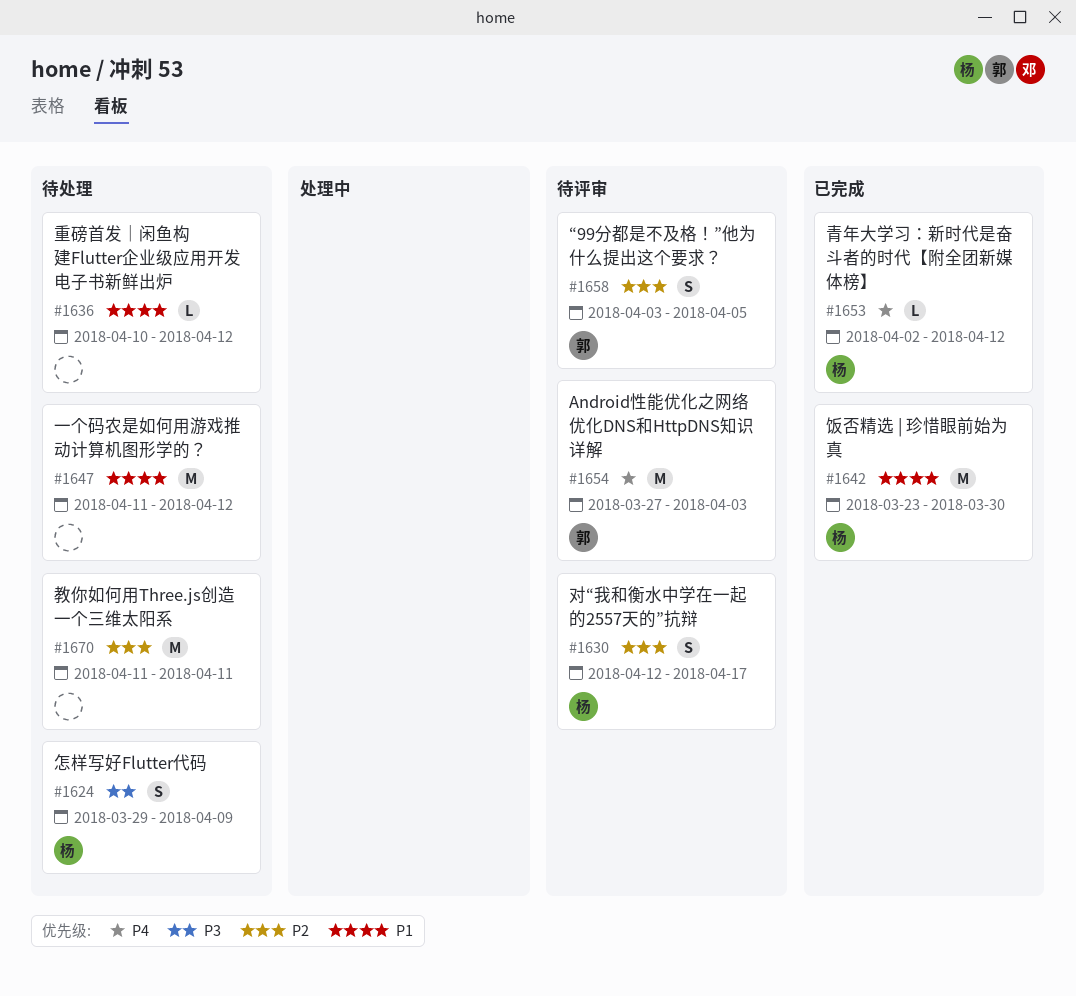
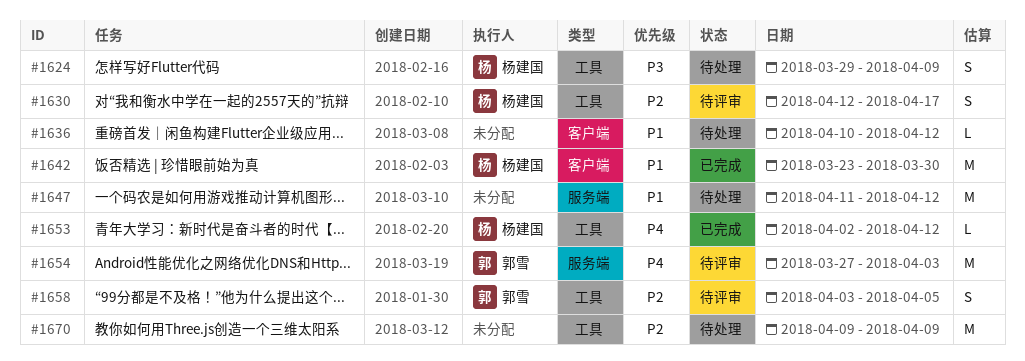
#1670, start: Apr 11 -> Apr 9
#1670, due: Apr 11 -> Apr 9

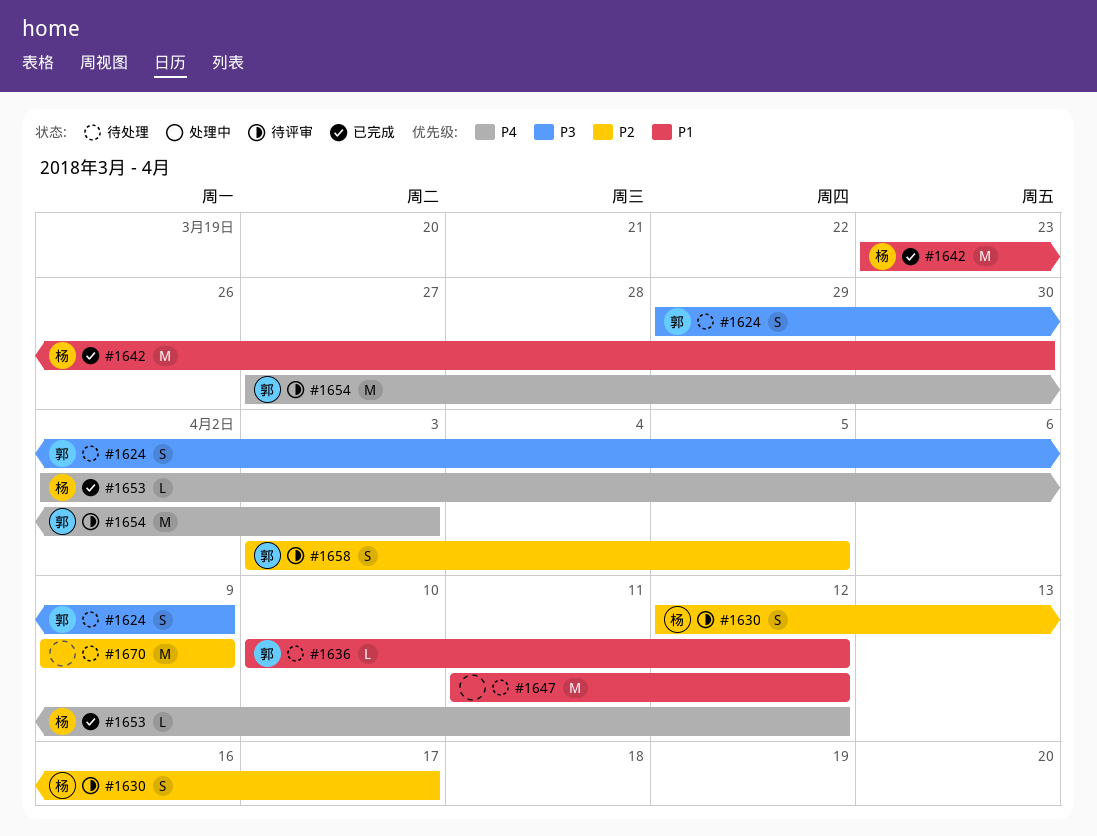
#1624, owner: 杨建国 -> 郭雪
#1636, owner: none -> 郭雪

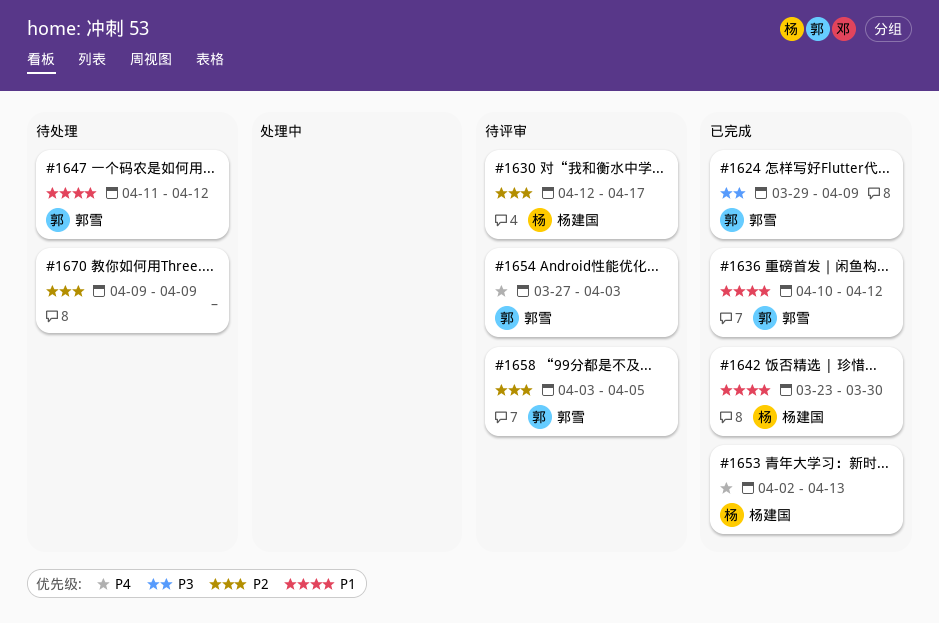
#1624, status: 待处理 -> 已完成
#1636, status: 待处理 -> 已完成
#1647, owner: none -> 郭雪
#1653, due: Apr 12 -> Apr 13

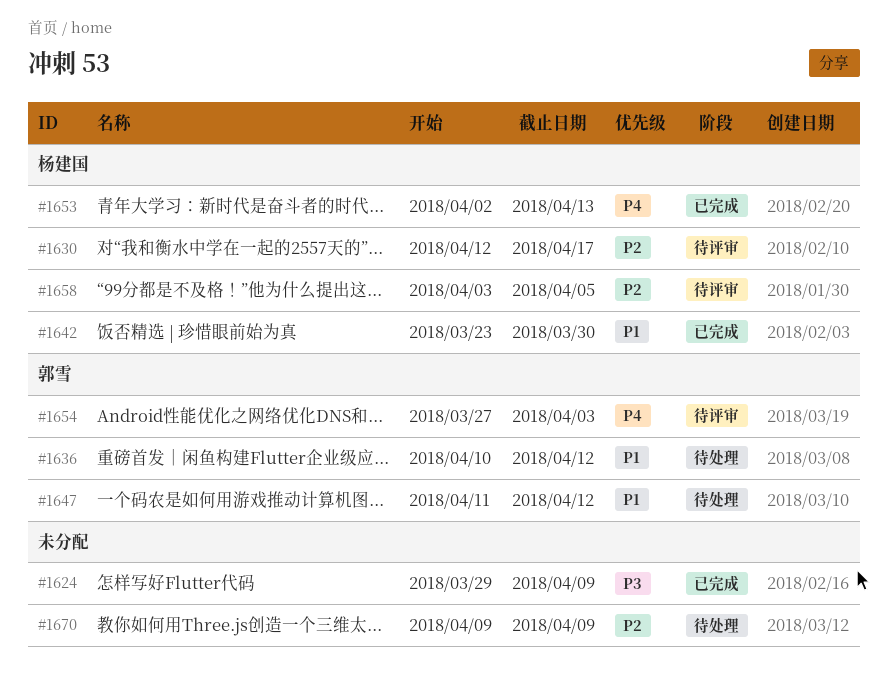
#1624, owner: 郭雪 -> none
#1636, status: 已完成 -> 待处理
#1658, owner: 郭雪 -> 杨建国

